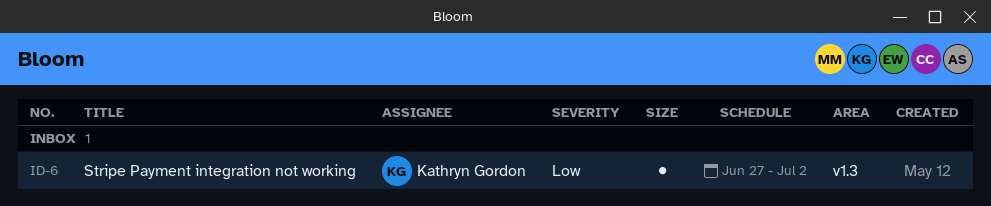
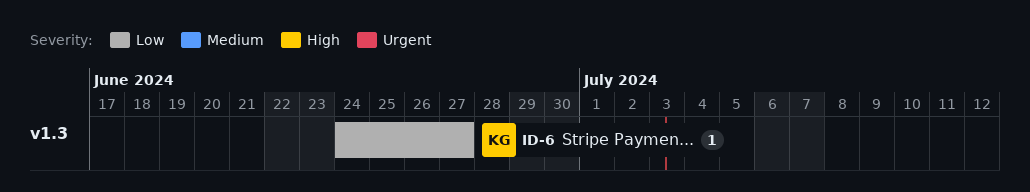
ID-6, start: Jun 27 -> Jun 24
ID-6, due: Jul 2 -> Jun 27

